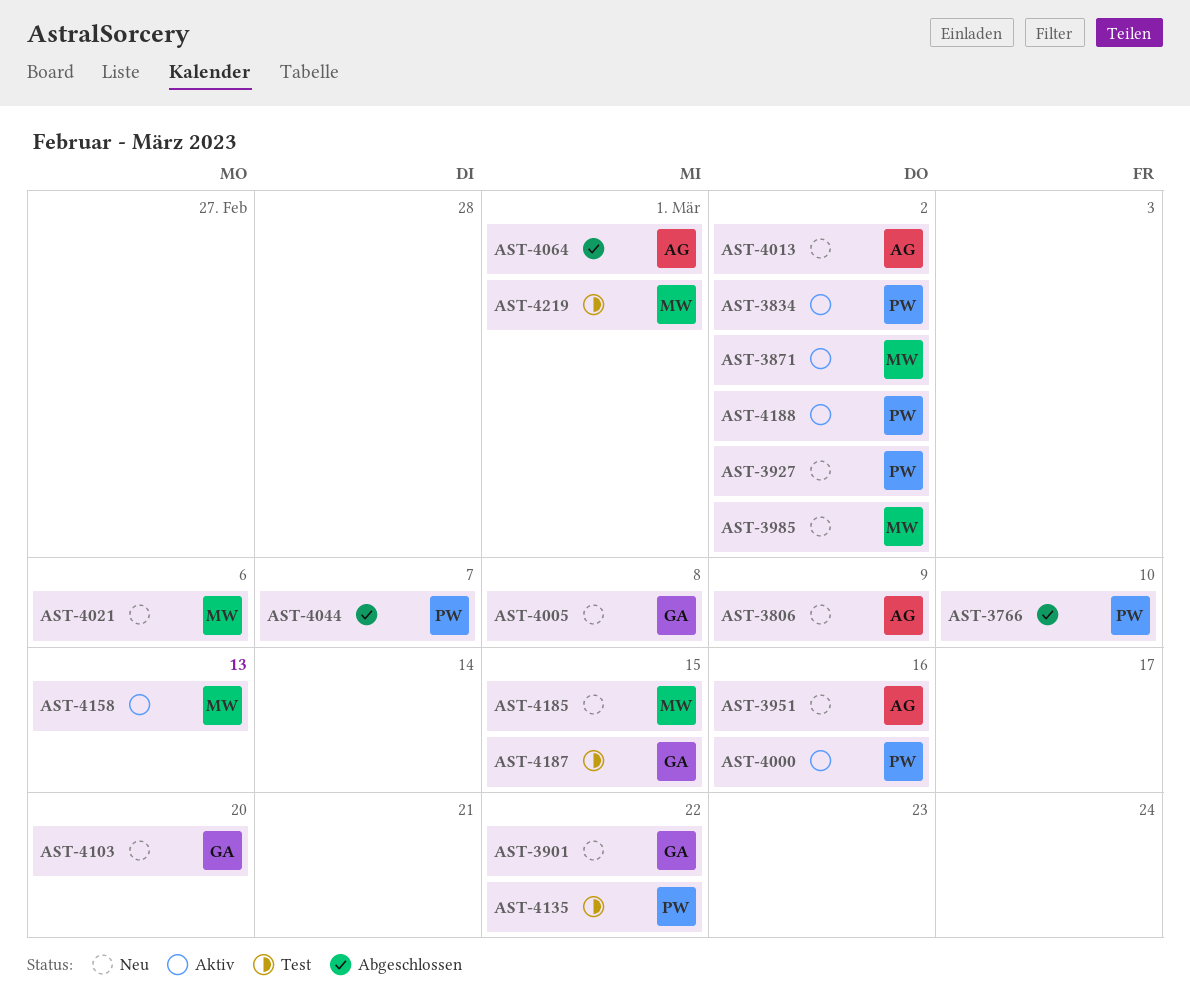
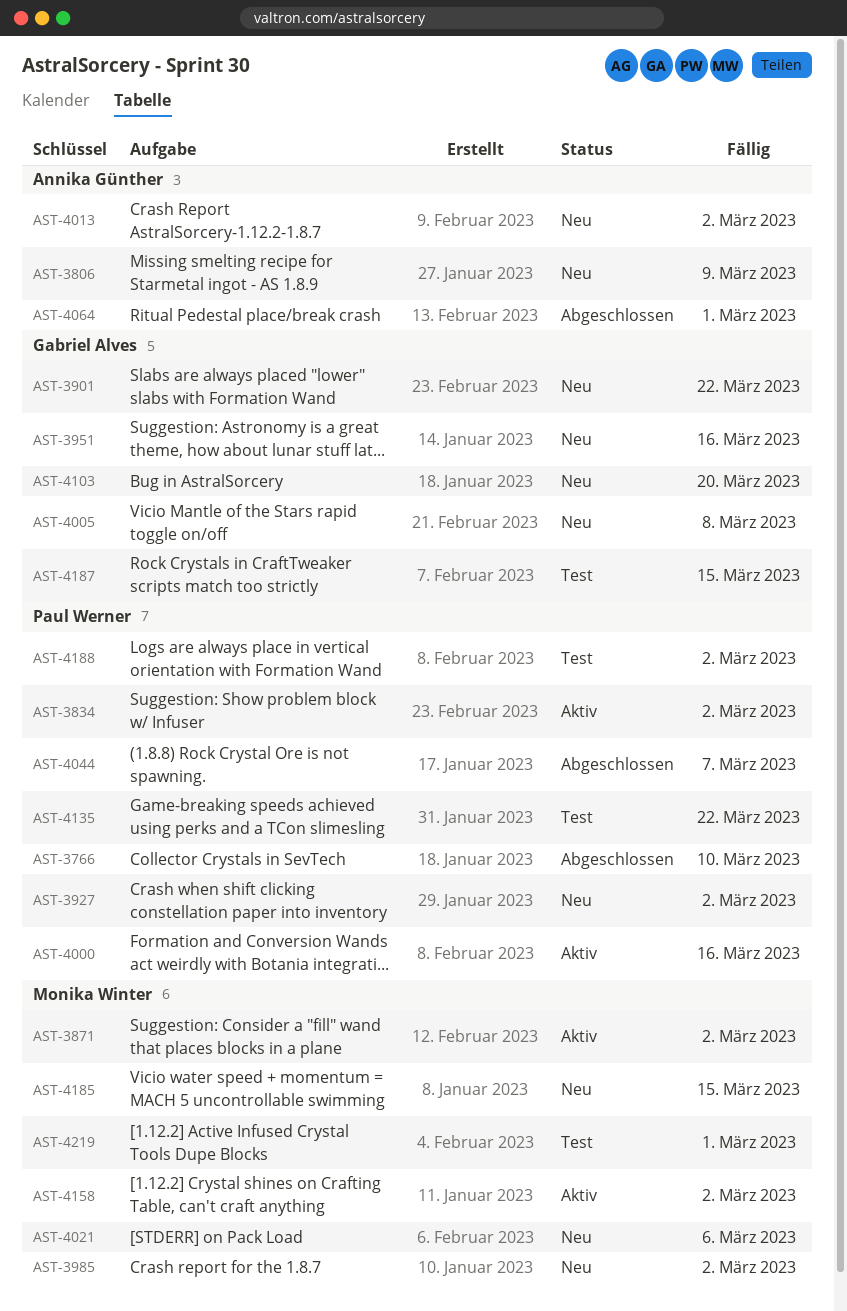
AST-3951, owner: Annika Günther -> Gabriel Alves
AST-4158, due: Mar 13 -> Mar 2
AST-4188, status: Aktiv -> Test

